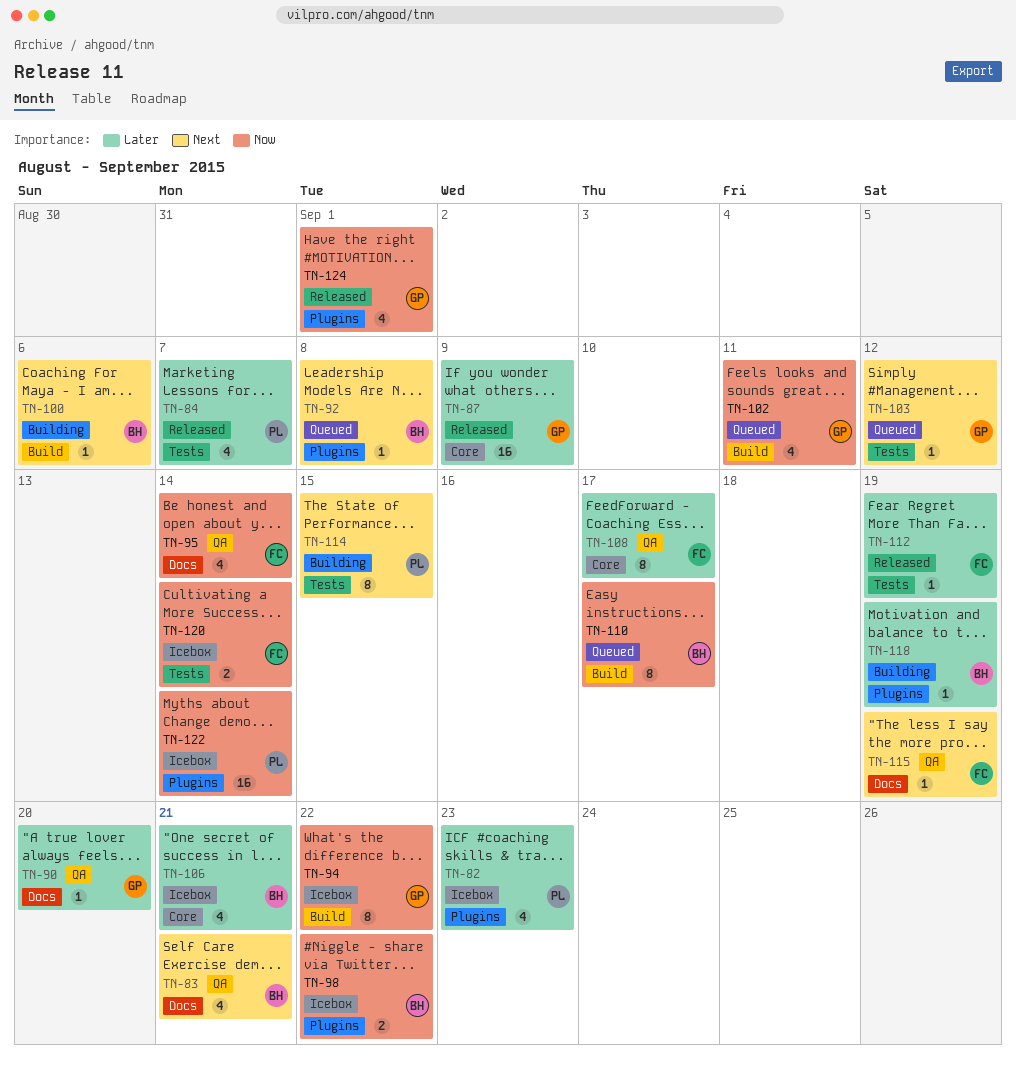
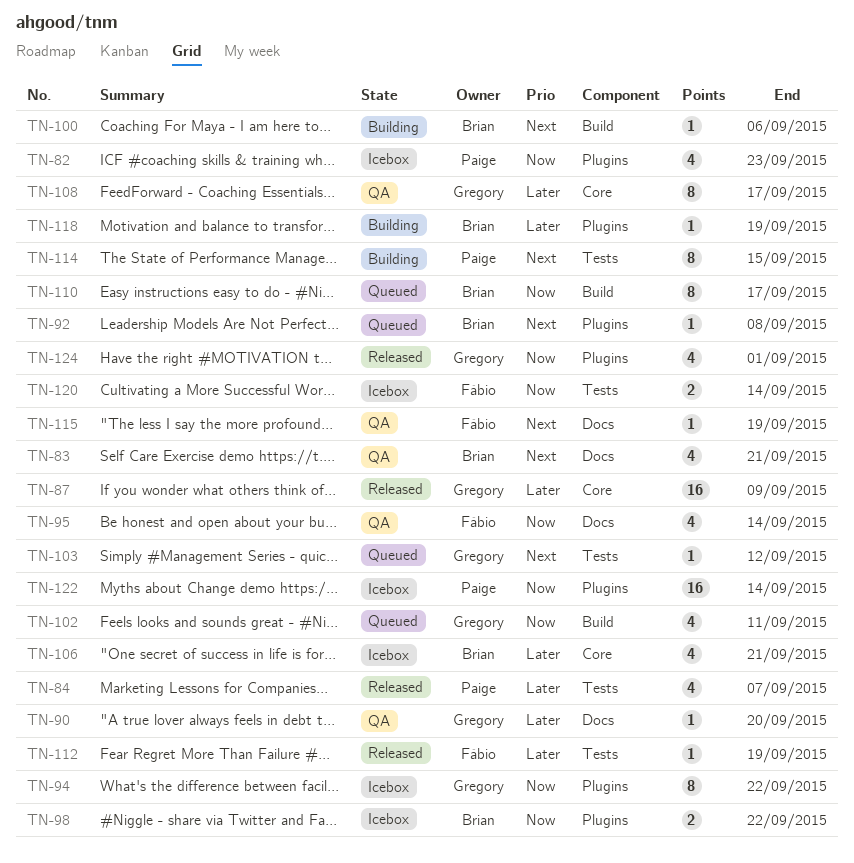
TN-82, priority: Later -> Now
TN-94, label: Build -> Plugins
TN-108, owner: Fábio -> Gregory

